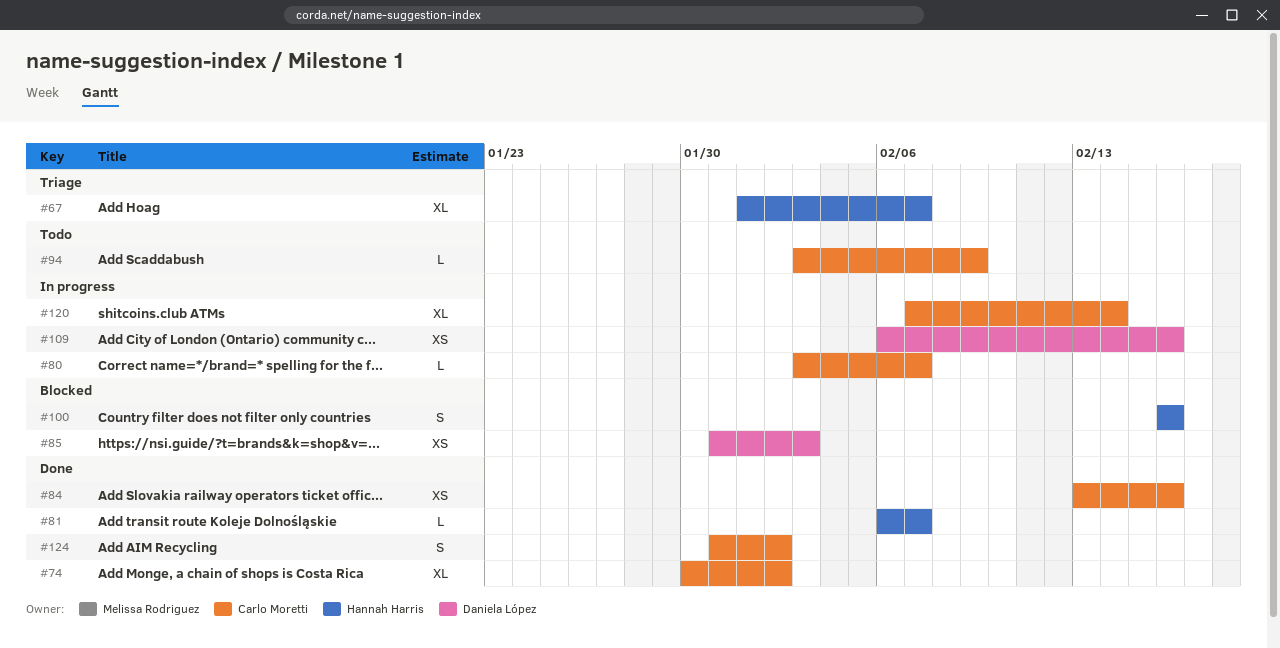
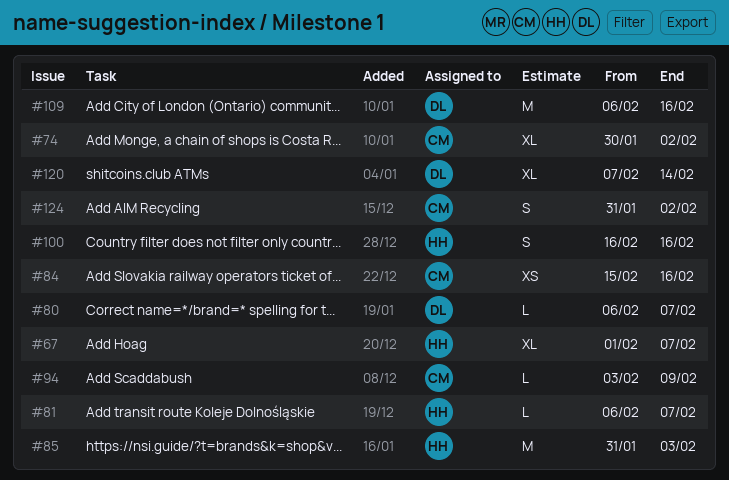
#80, owner: Carlo Moretti -> Daniela López
#80, start: Feb 3 -> Feb 6
#84, start: Feb 13 -> Feb 15
#85, owner: Daniela López -> Hannah Harris
#85, estimate: XS -> M
#109, estimate: XS -> M
#120, owner: Carlo Moretti -> Daniela López

